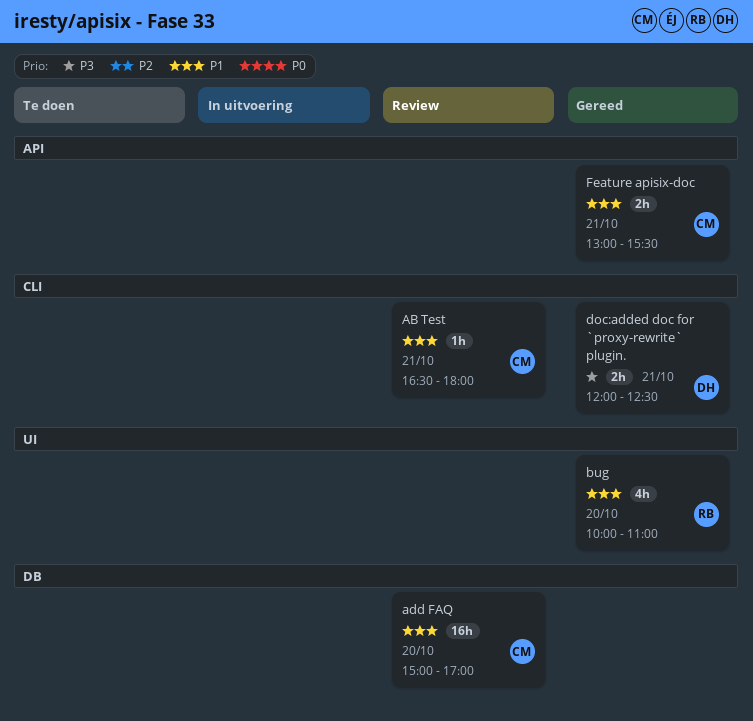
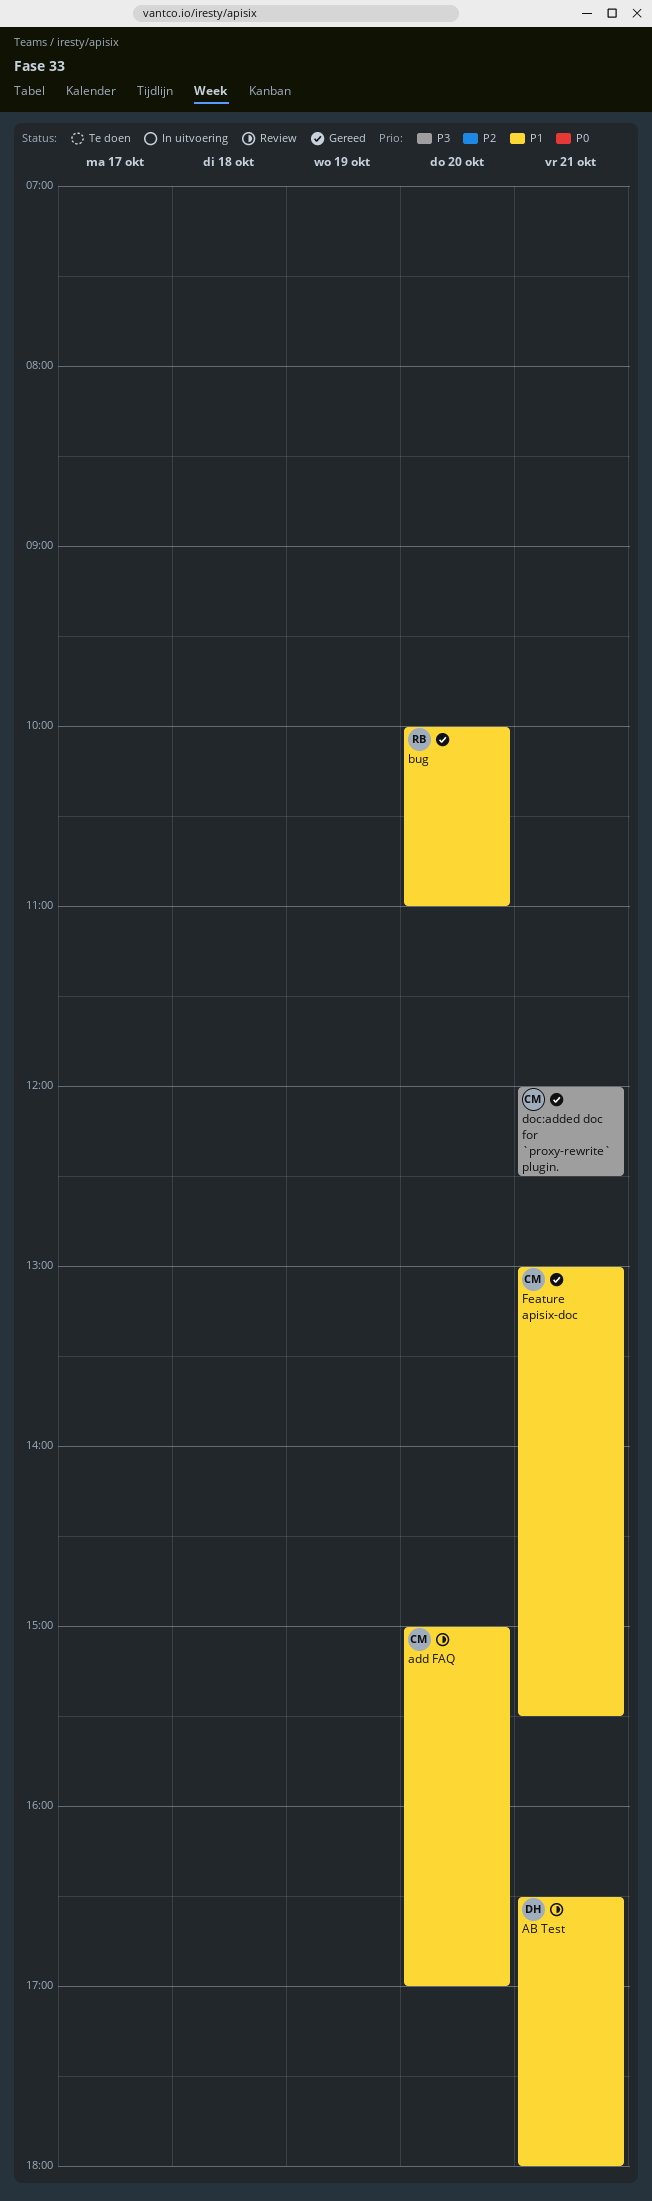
AB Test, owner: CM -> DH
doc:added doc for `proxy-rewrite` plugin., owner: DH -> CM

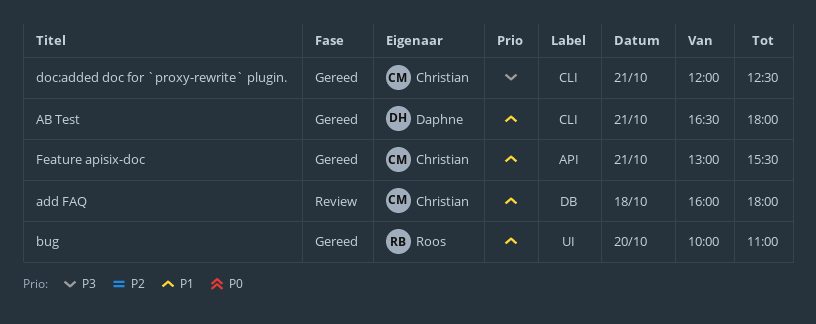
AB Test, status: Review -> Gereed
add FAQ, day: Oct 20 -> Oct 18
add FAQ, begins: 15:00 -> 16:00
add FAQ, ends: 17:00 -> 18:00

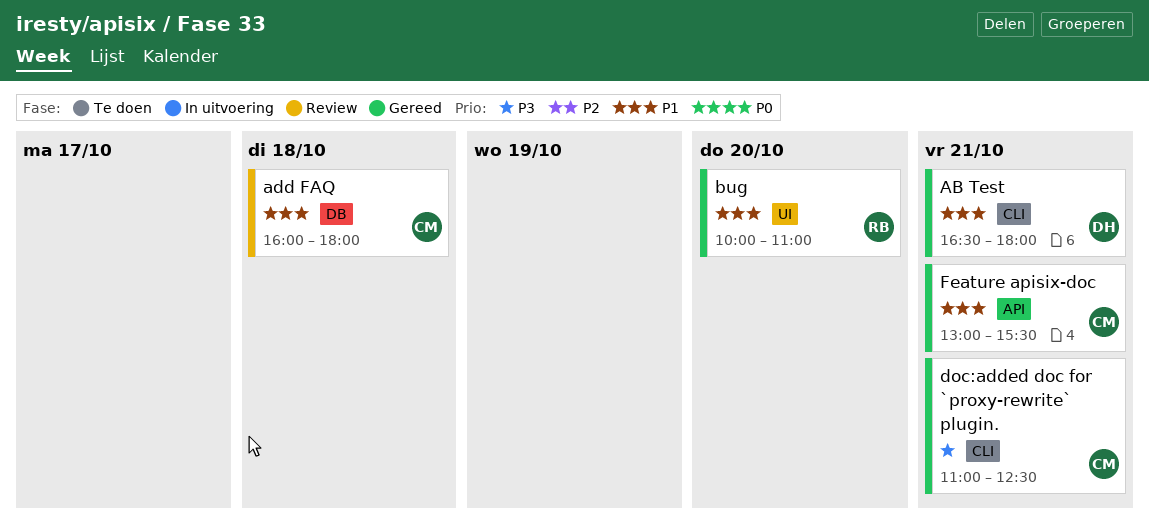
doc:added doc for `proxy-rewrite` plugin., begins: 12:00 -> 11:00

